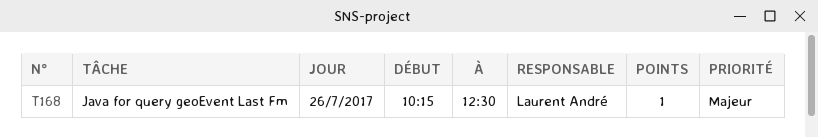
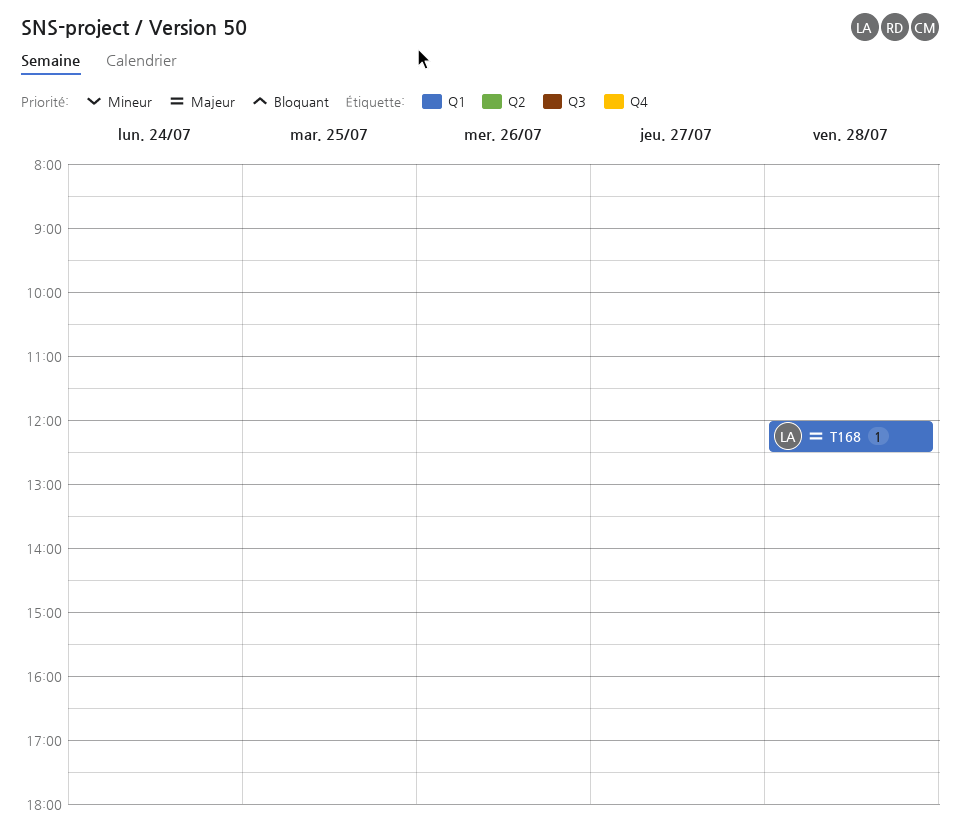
T168, day: Jul 26 -> Jul 28
T168, begins: 10:15 -> 12:00

